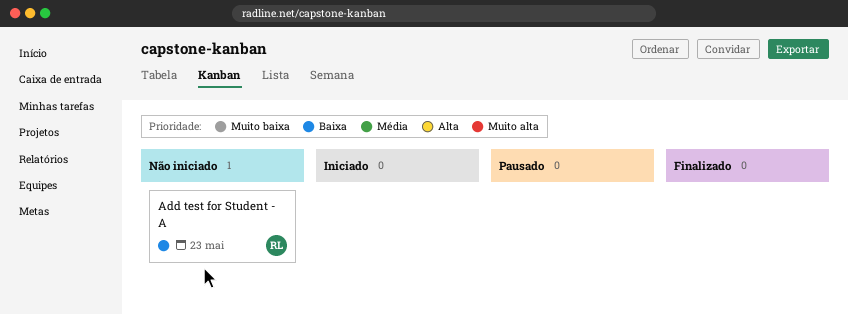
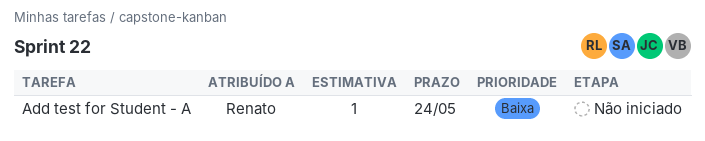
Add test for Student - A, due: May 23 -> May 24

